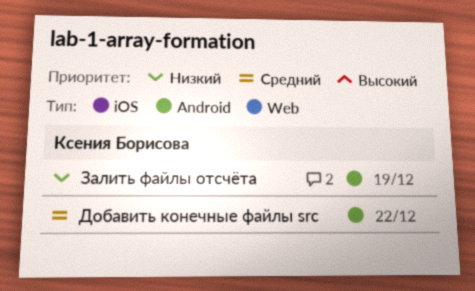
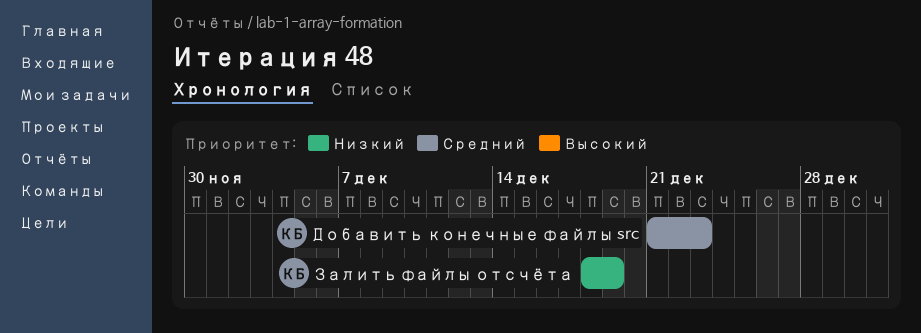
Добавить конечные файлы src, due: Dec 22 -> Dec 23

